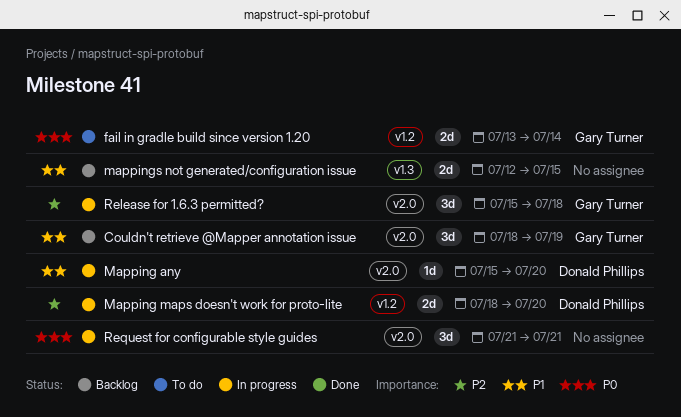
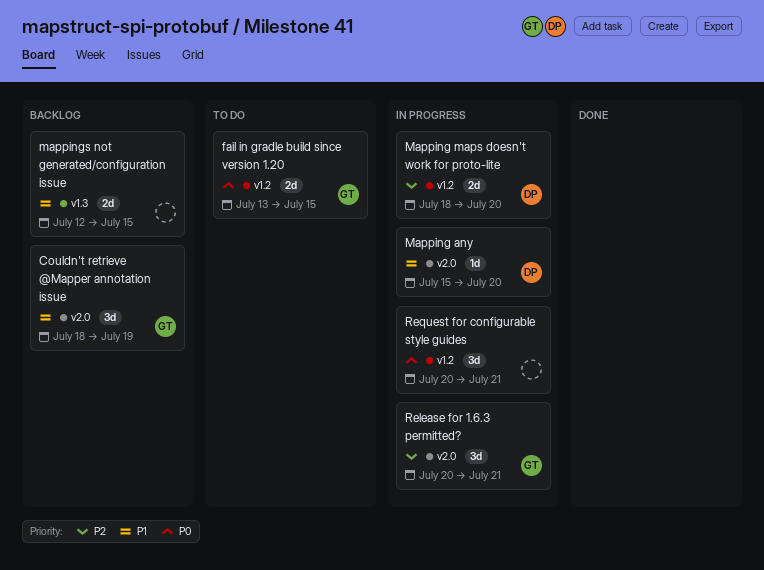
fail in gradle build since version 1.20, due: Jul 14 -> Jul 15
Release for 1.6.3 permitted?, start: Jul 15 -> Jul 20
Release for 1.6.3 permitted?, due: Jul 18 -> Jul 21
Request for configurable style guides, label: v2.0 -> v1.2
Request for configurable style guides, start: Jul 21 -> Jul 20

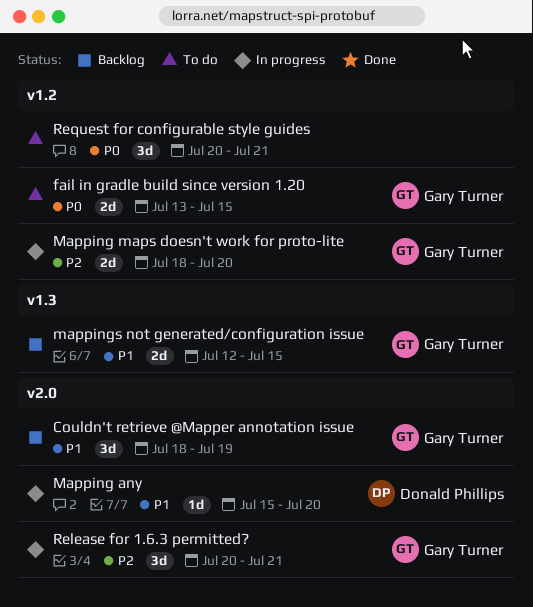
Mapping maps doesn't work for proto-lite, owner: Donald Phillips -> Gary Turner
mappings not generated/configuration issue, owner: none -> Gary Turner
Request for configurable style guides, status: In progress -> To do

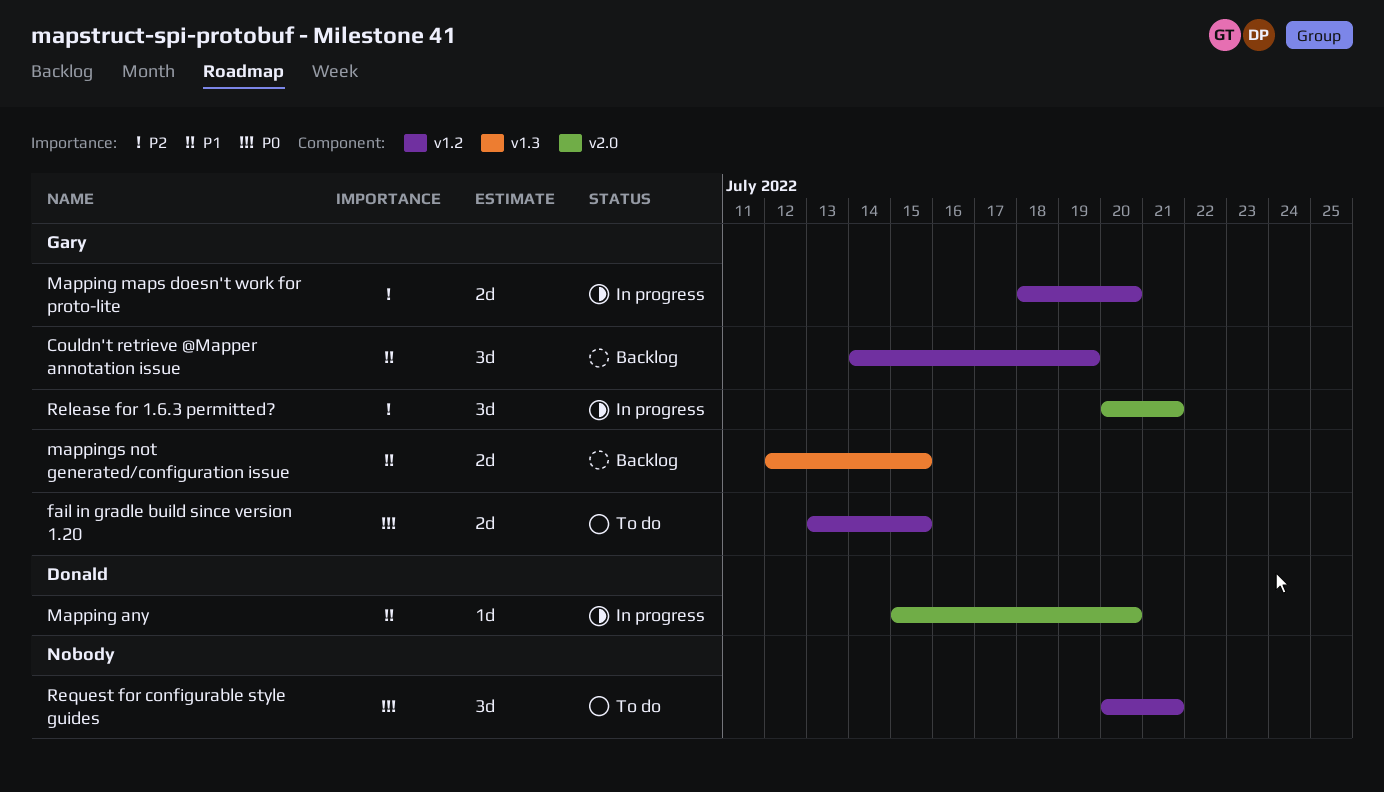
Couldn't retrieve @Mapper annotation issue, label: v2.0 -> v1.2
Couldn't retrieve @Mapper annotation issue, start: Jul 18 -> Jul 14

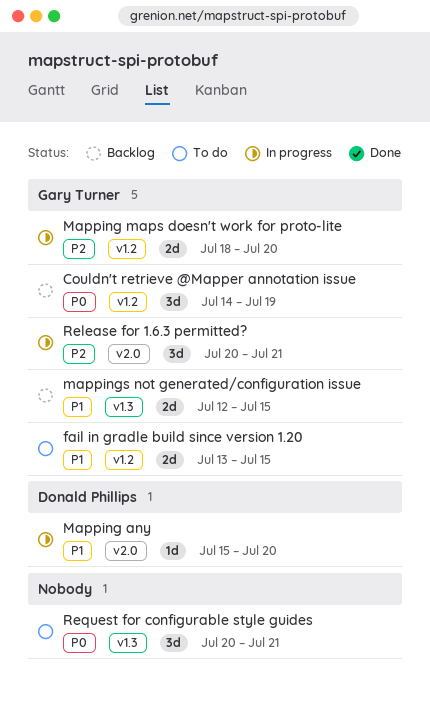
Couldn't retrieve @Mapper annotation issue, priority: P1 -> P0
fail in gradle build since version 1.20, priority: P0 -> P1
Request for configurable style guides, label: v1.2 -> v1.3

